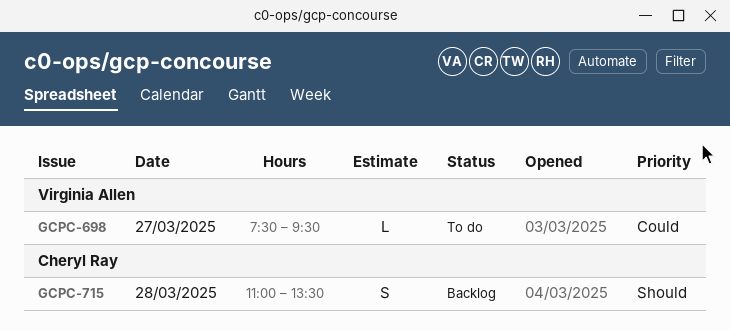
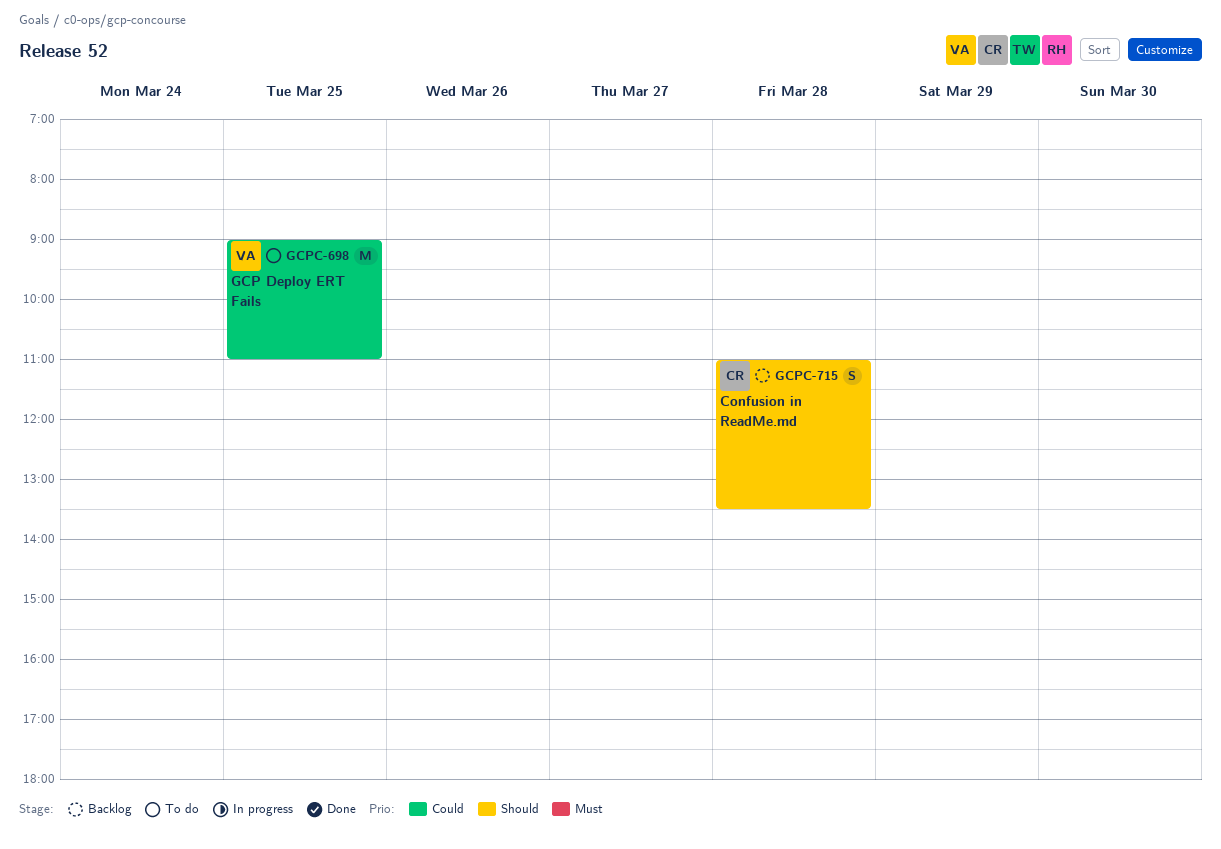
GCPC-698, estimate: L -> M
GCPC-698, day: Mar 27 -> Mar 25
GCPC-698, begins: 07:30 -> 09:00
GCPC-698, ends: 09:30 -> 11:00

